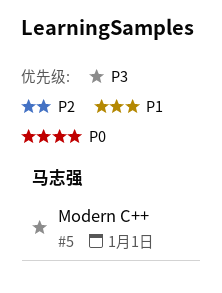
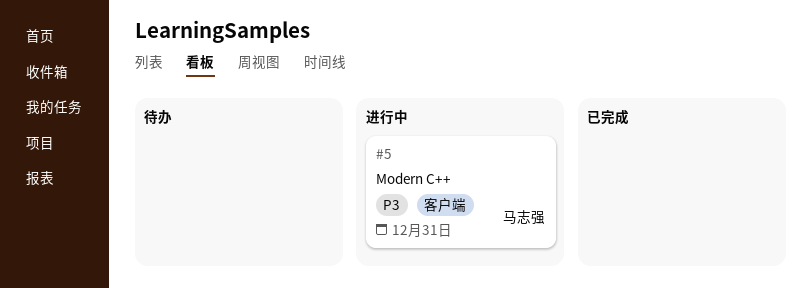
#5, due: Jan 1 -> Dec 31

